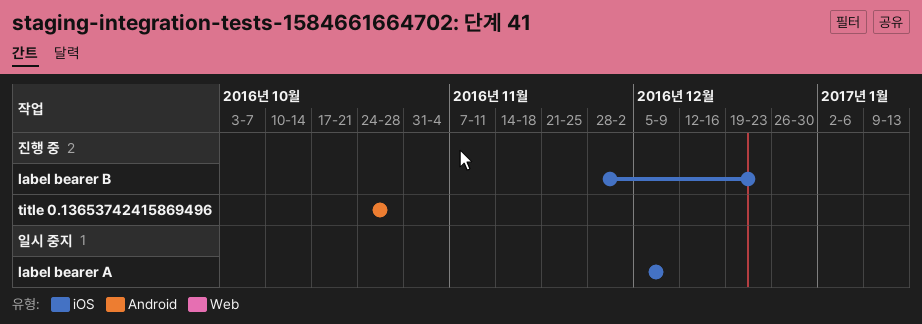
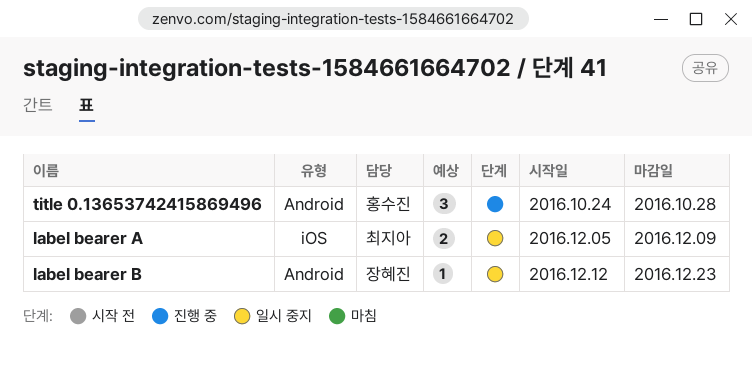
label bearer B, status: 진행 중 -> 일시 중지
label bearer B, label: iOS -> Android
label bearer B, start: Nov 28 -> Dec 12

